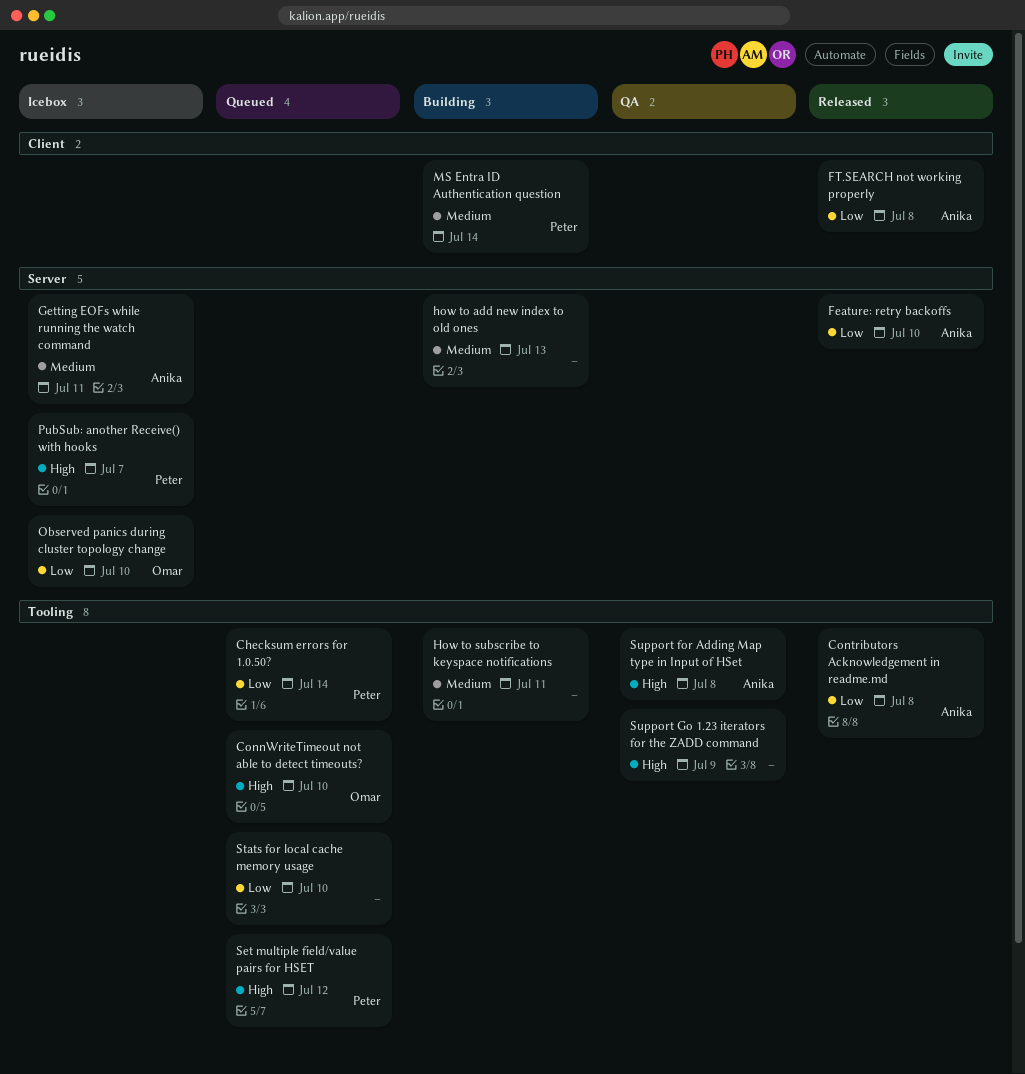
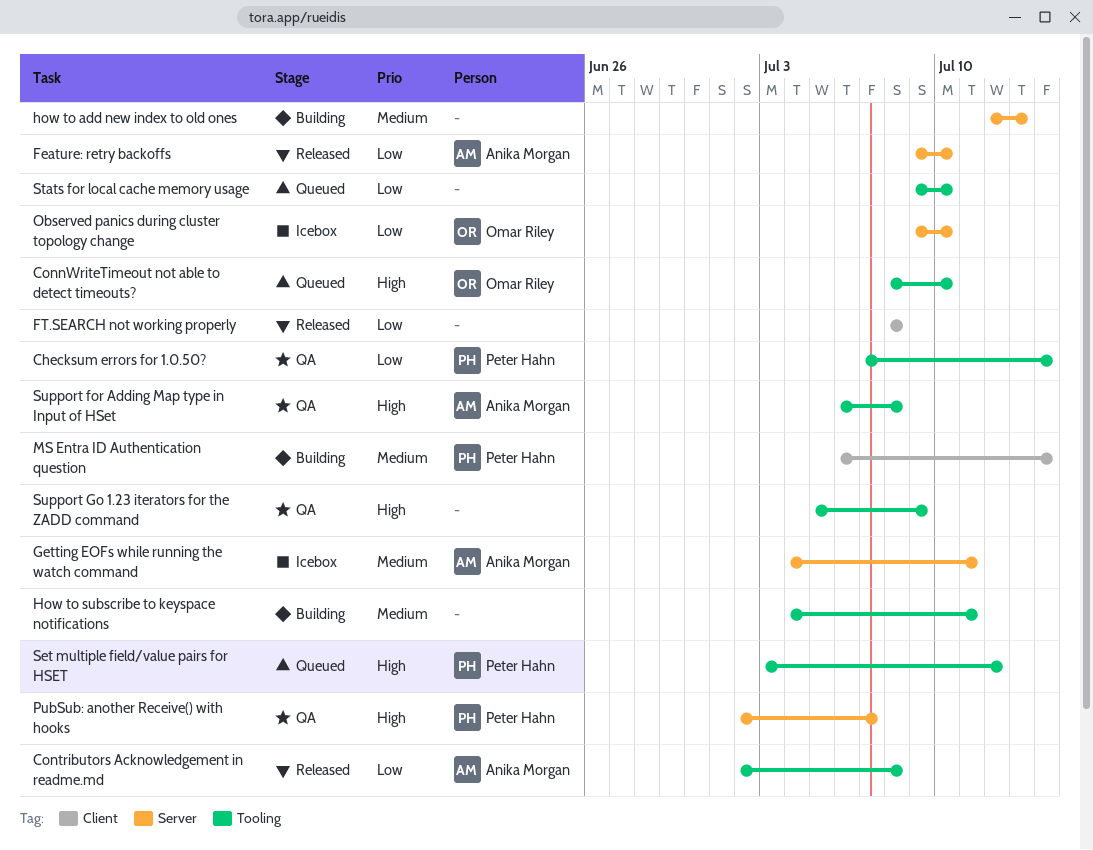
Checksum errors for 1.0.50?, status: Queued -> QA
FT.SEARCH not working properly, owner: Anika Morgan -> none
PubSub: another Receive() with hooks, status: Icebox -> QA

